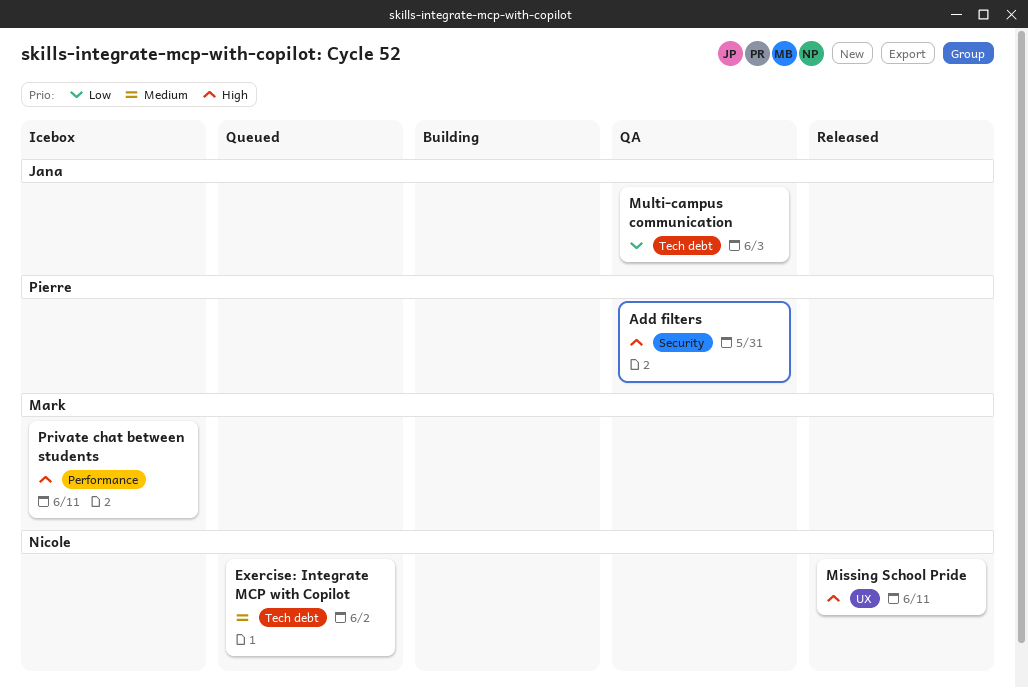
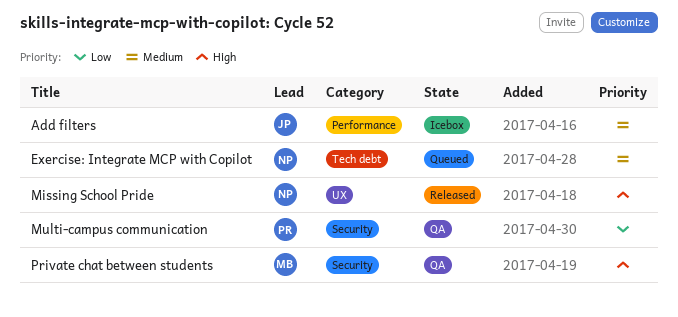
Add filters, status: QA -> Icebox
Add filters, owner: Pierre -> Jana
Add filters, priority: High -> Medium
Add filters, label: Security -> Performance
Multi-campus communication, owner: Jana -> Pierre
Multi-campus communication, label: Tech debt -> Security
Private chat between students, status: Icebox -> QA
Private chat between students, label: Performance -> Security

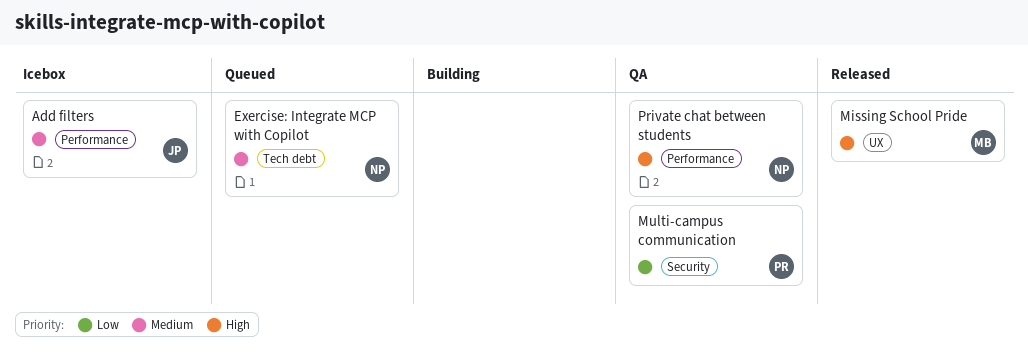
Missing School Pride, owner: NP -> MB
Private chat between students, owner: MB -> NP
Private chat between students, label: Security -> Performance

